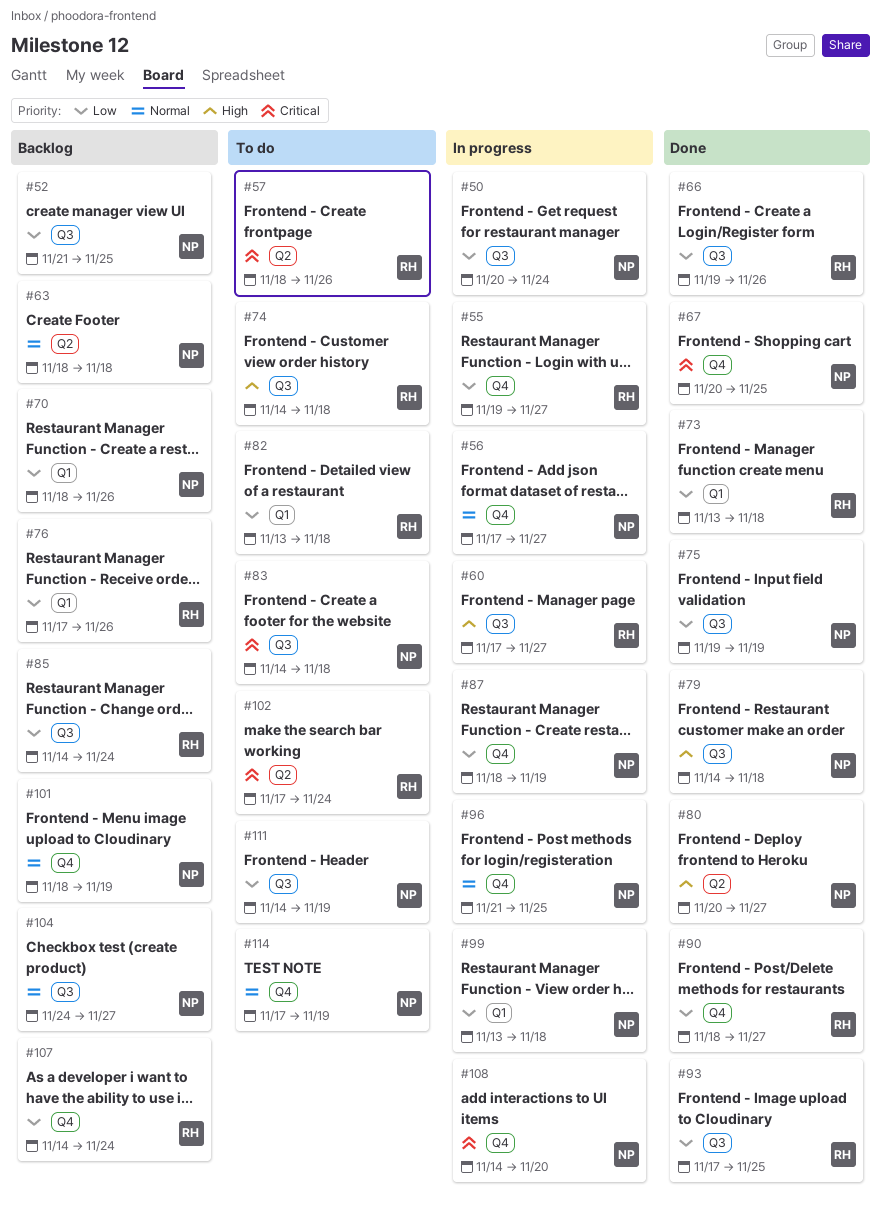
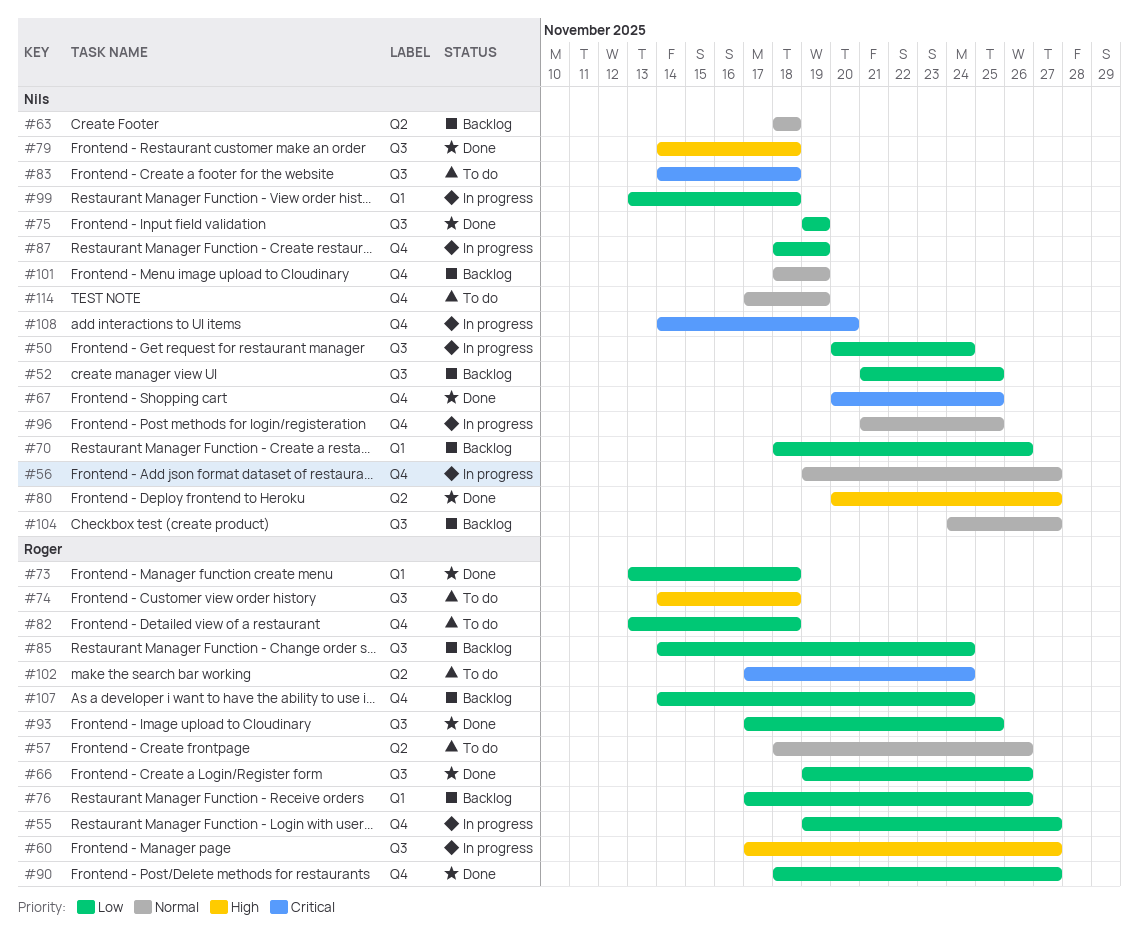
#56, start: Nov 17 -> Nov 19
#57, priority: Critical -> Normal
#82, label: Q1 -> Q4
#111: present -> none

